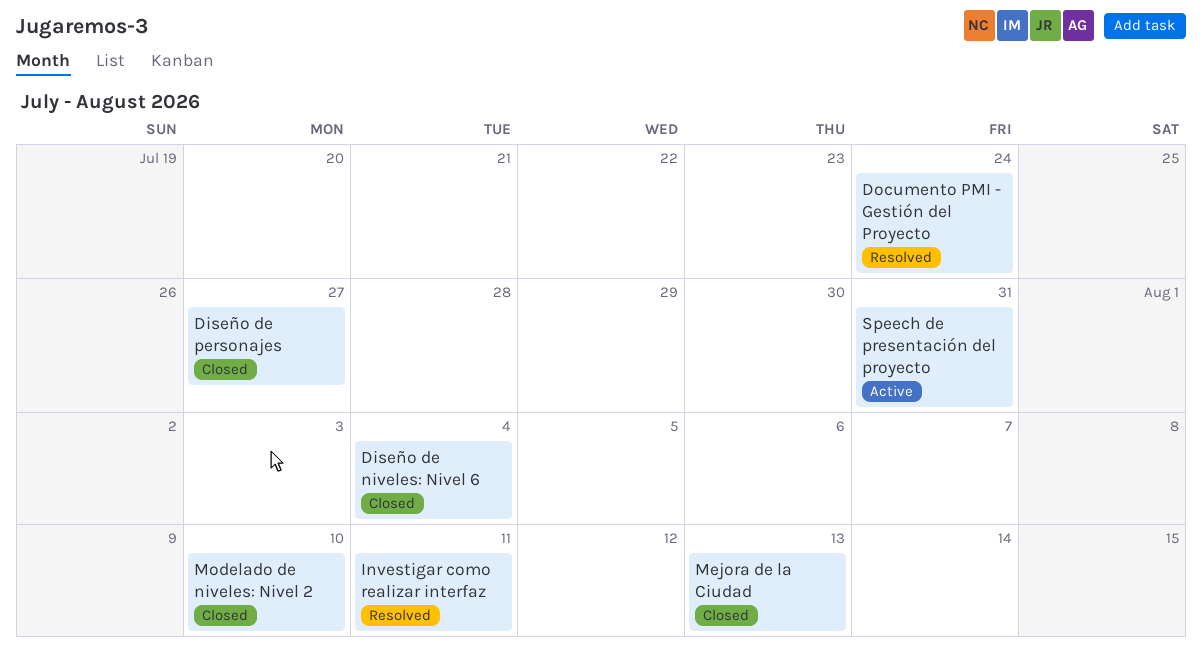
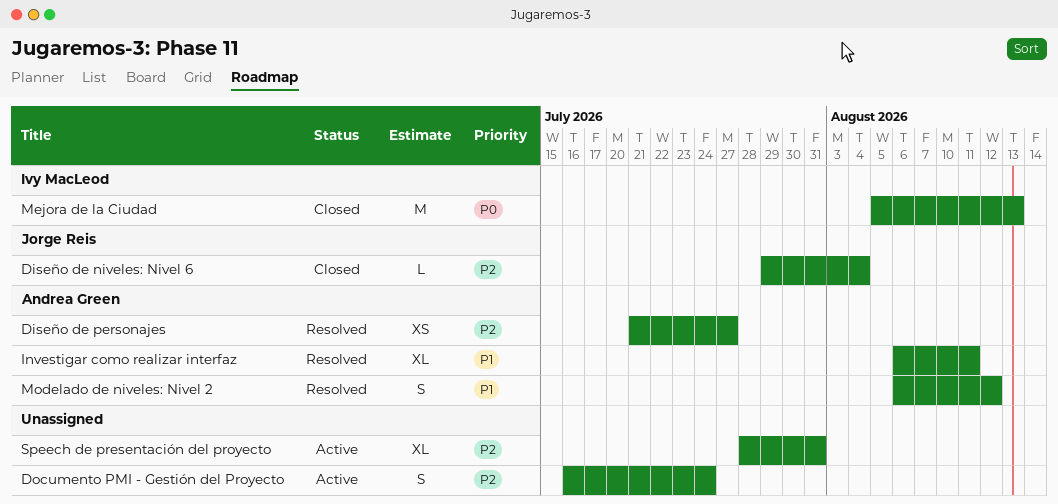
Diseño de personajes, status: Closed -> Resolved
Documento PMI - Gestión del Proyecto, status: Resolved -> Active
Modelado de niveles: Nivel 2, status: Closed -> Resolved
Modelado de niveles: Nivel 2, due: Aug 10 -> Aug 12

